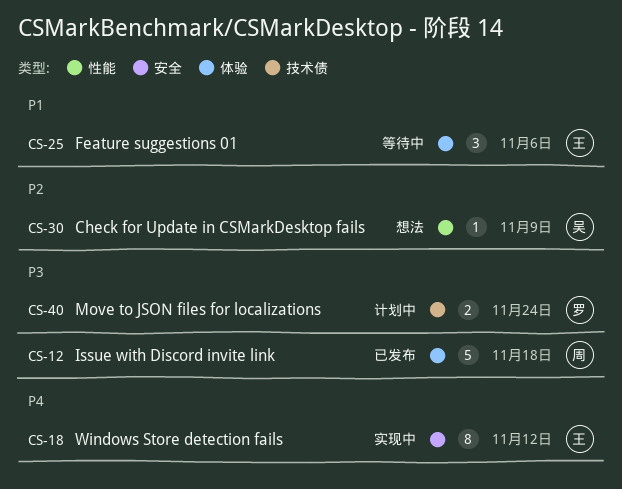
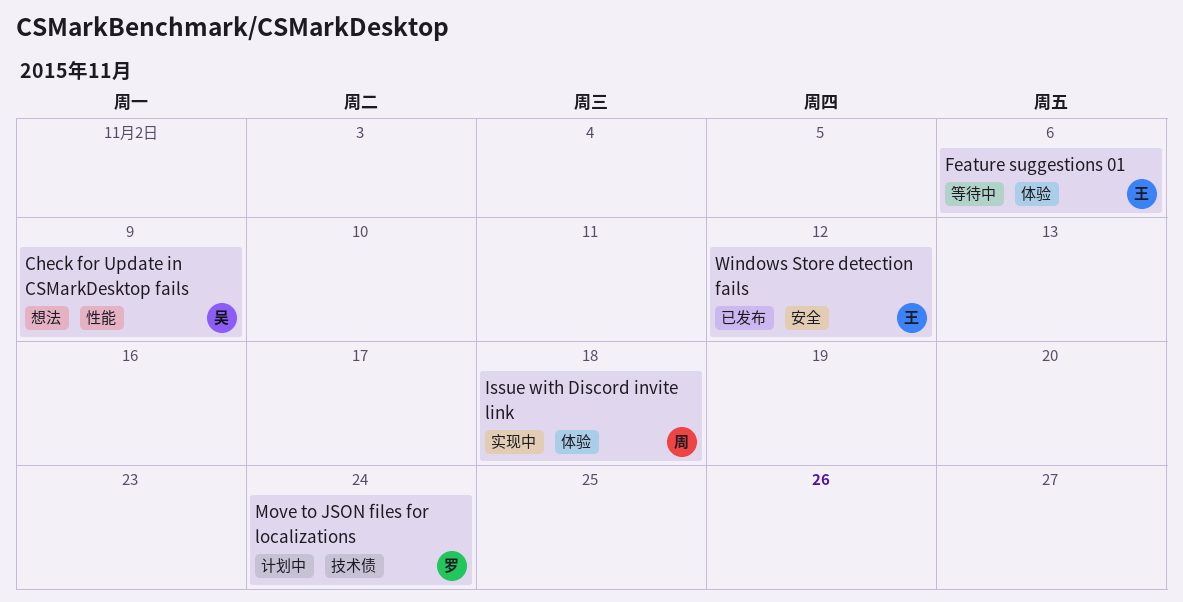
Issue with Discord invite link, status: 已发布 -> 实现中
Windows Store detection fails, status: 实现中 -> 已发布

